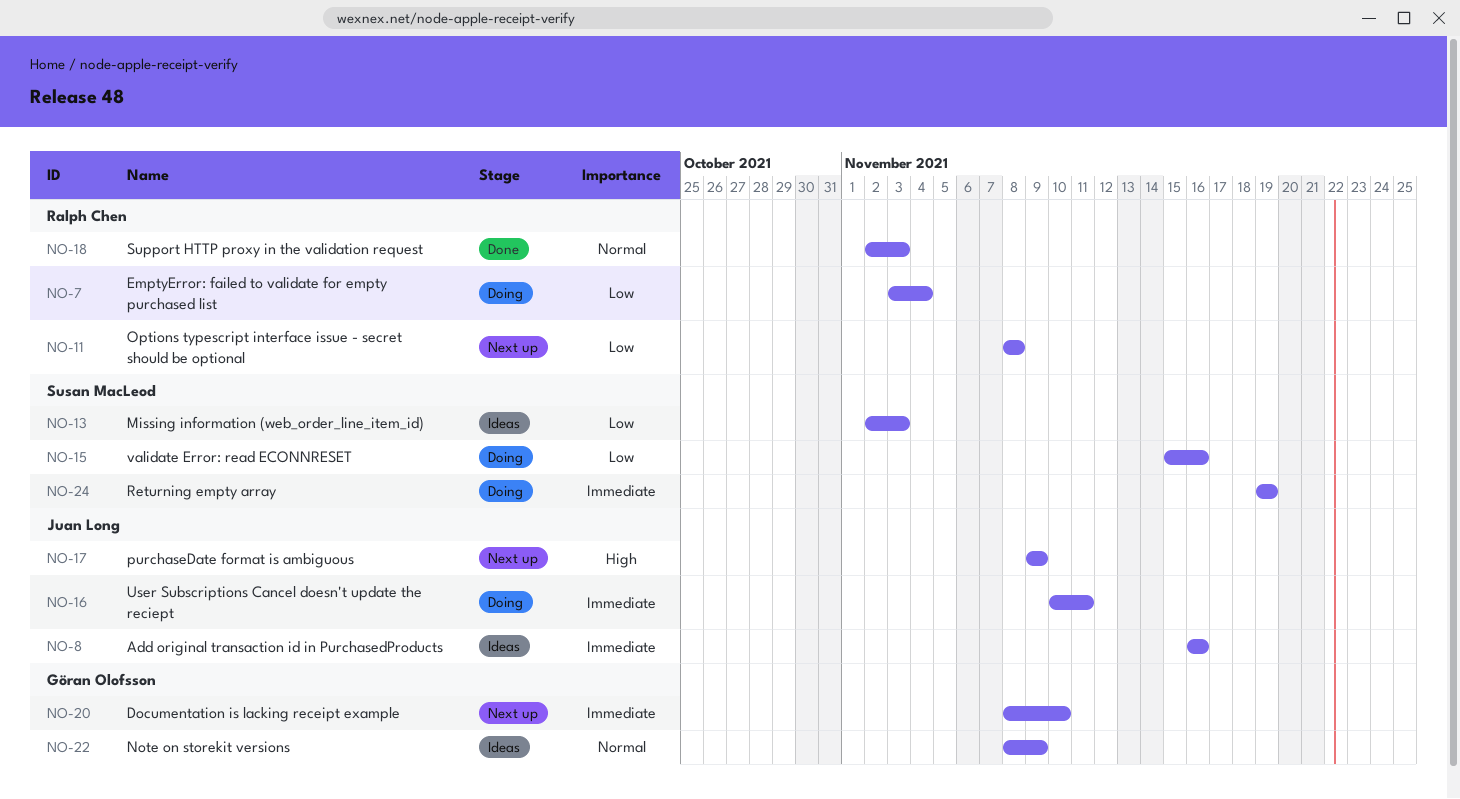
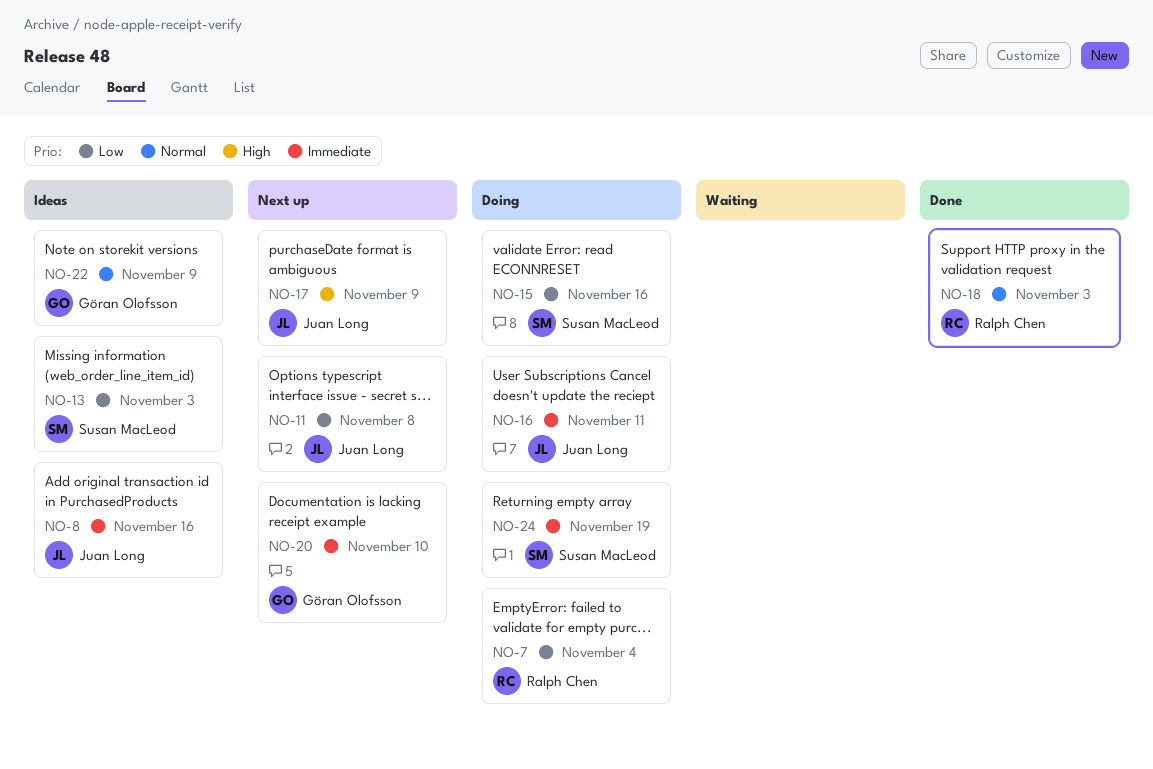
NO-11, owner: Ralph Chen -> Juan Long

